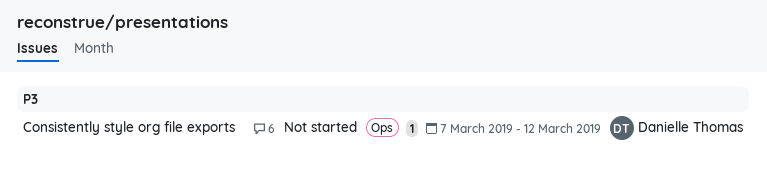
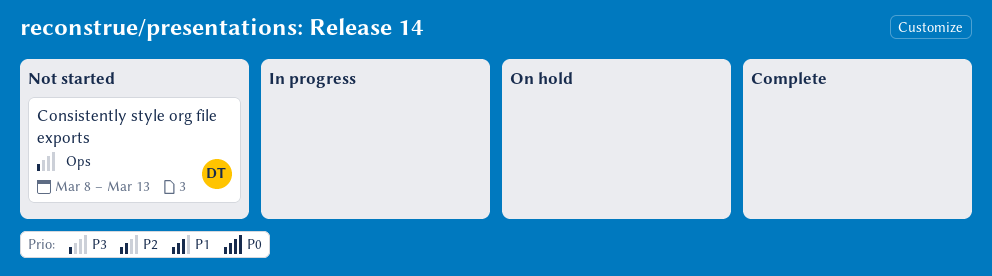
Consistently style org file exports, start: Mar 7 -> Mar 8
Consistently style org file exports, due: Mar 12 -> Mar 13

